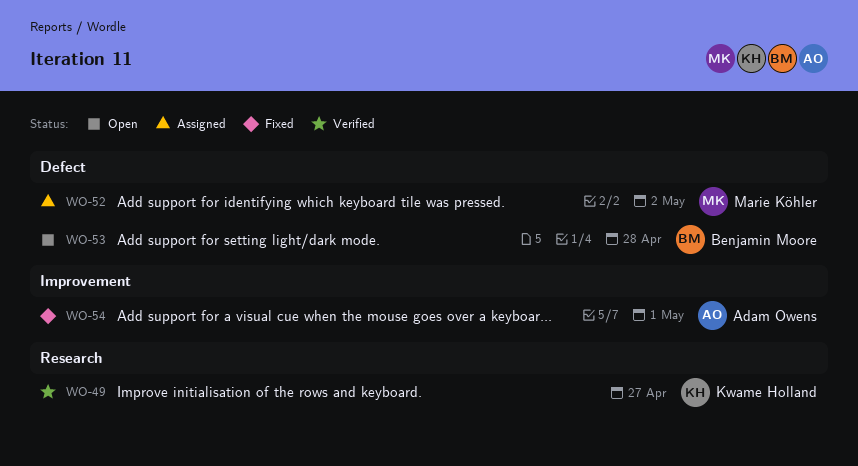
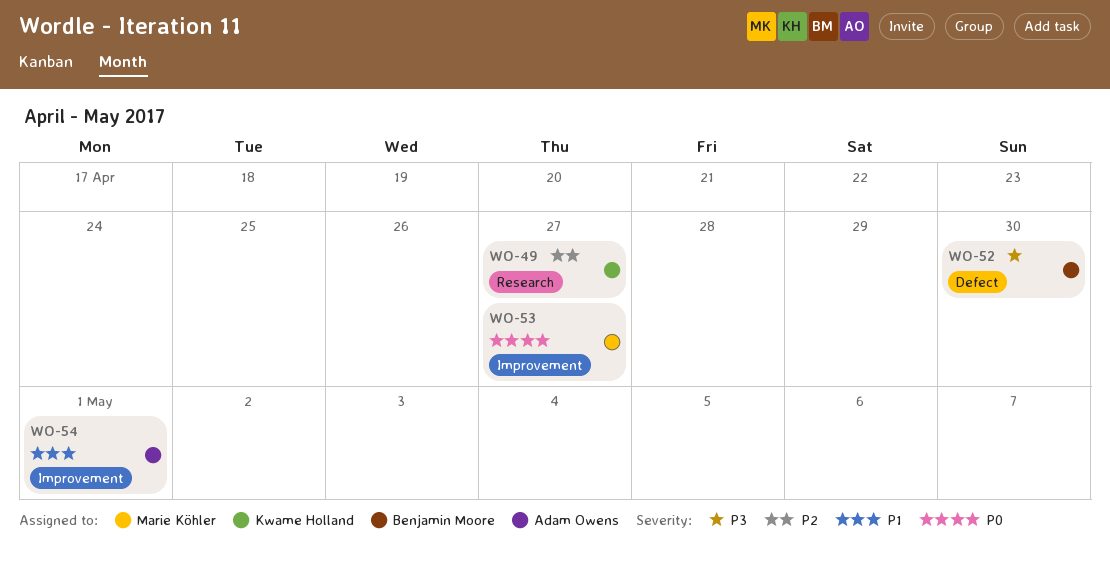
WO-52, owner: Marie Köhler -> Benjamin Moore
WO-52, due: May 2 -> Apr 30
WO-53, owner: Benjamin Moore -> Marie Köhler
WO-53, label: Defect -> Improvement
WO-53, due: Apr 28 -> Apr 27

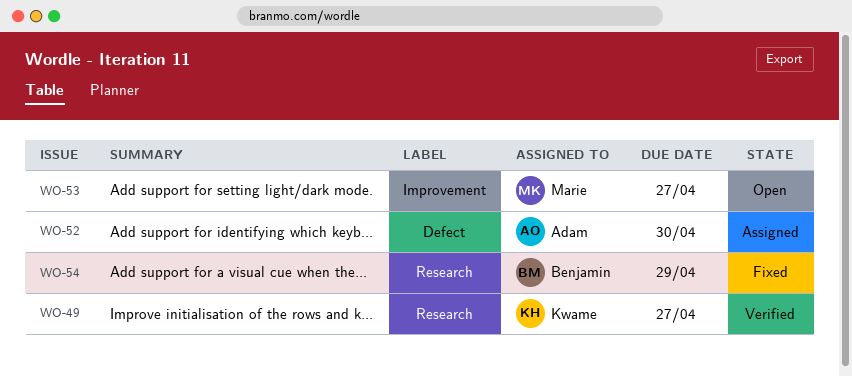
WO-52, owner: Benjamin Moore -> Adam Owens
WO-54, owner: Adam Owens -> Benjamin Moore
WO-54, label: Improvement -> Research
WO-54, due: May 1 -> Apr 29

